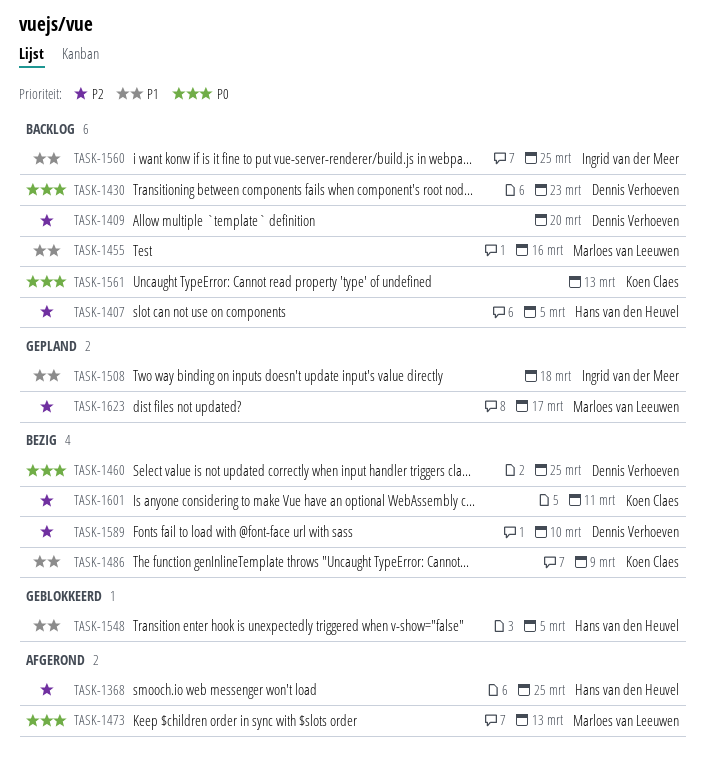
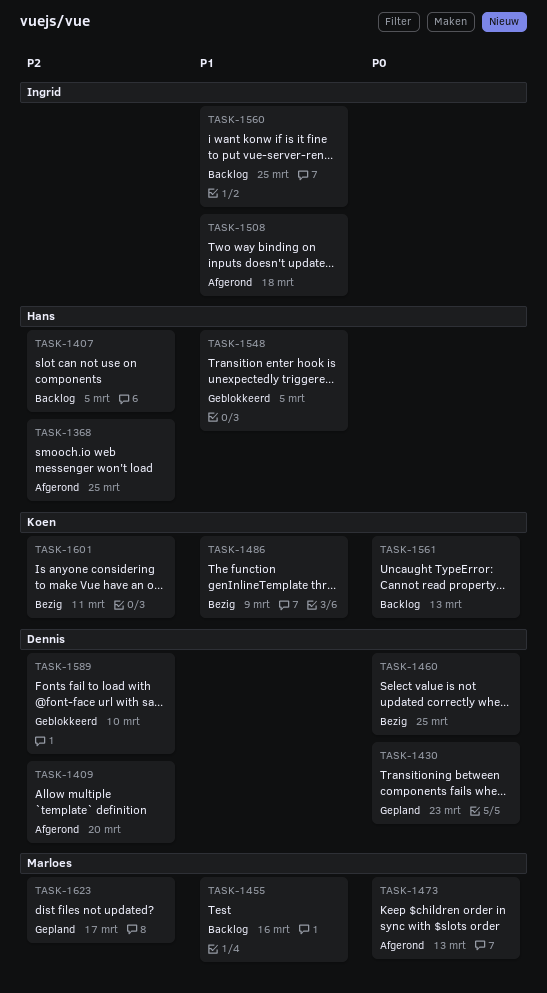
TASK-1409, status: Backlog -> Afgerond
TASK-1430, status: Backlog -> Gepland
TASK-1508, status: Gepland -> Afgerond
TASK-1589, status: Bezig -> Geblokkeerd

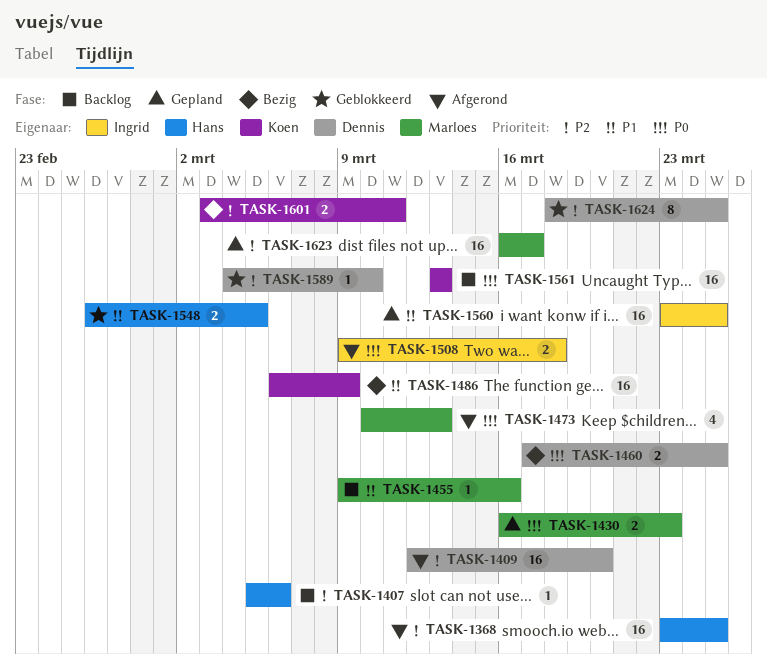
TASK-1407, due: Mar 5 -> Mar 6
TASK-1430, owner: Dennis -> Marloes
TASK-1508, priority: P1 -> P0
TASK-1560, status: Backlog -> Gepland
TASK-1624: none -> present

